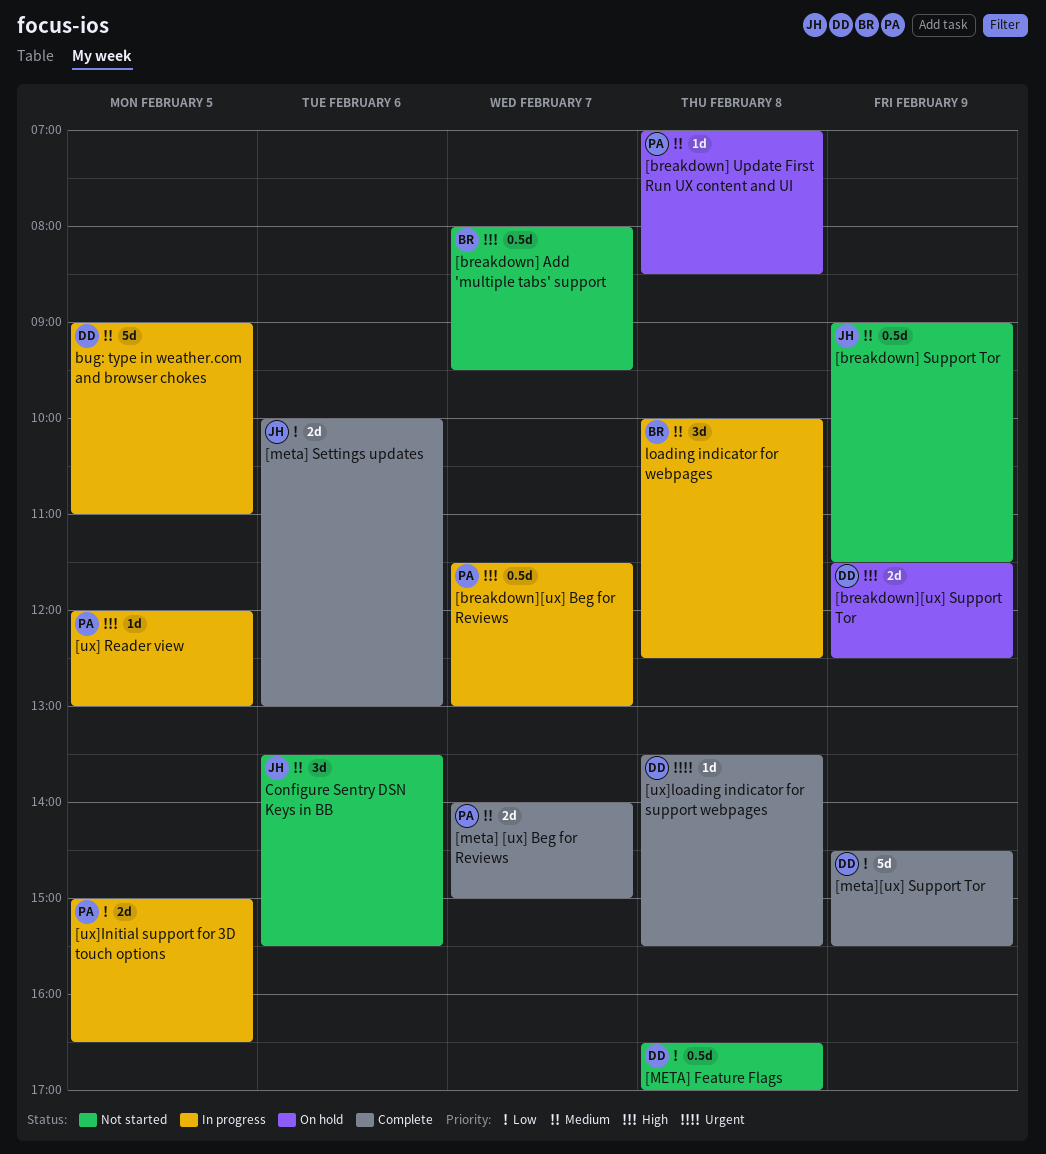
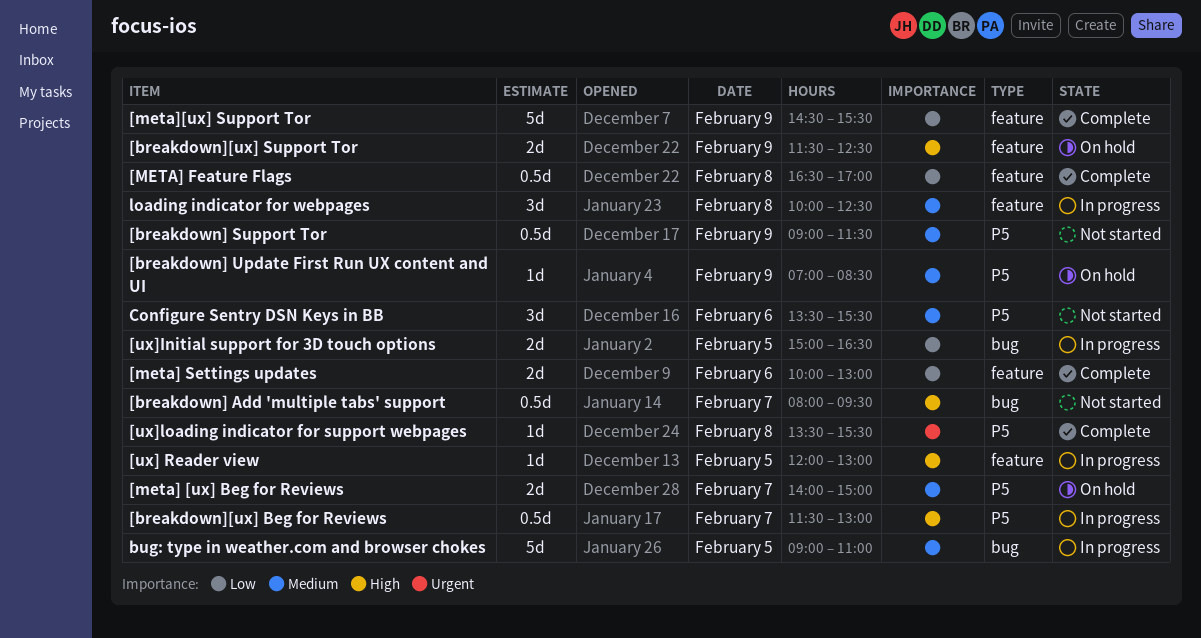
[breakdown] Update First Run UX content and UI, day: Feb 8 -> Feb 9
[meta] [ux] Beg for Reviews, status: Complete -> On hold
[META] Feature Flags, status: Not started -> Complete

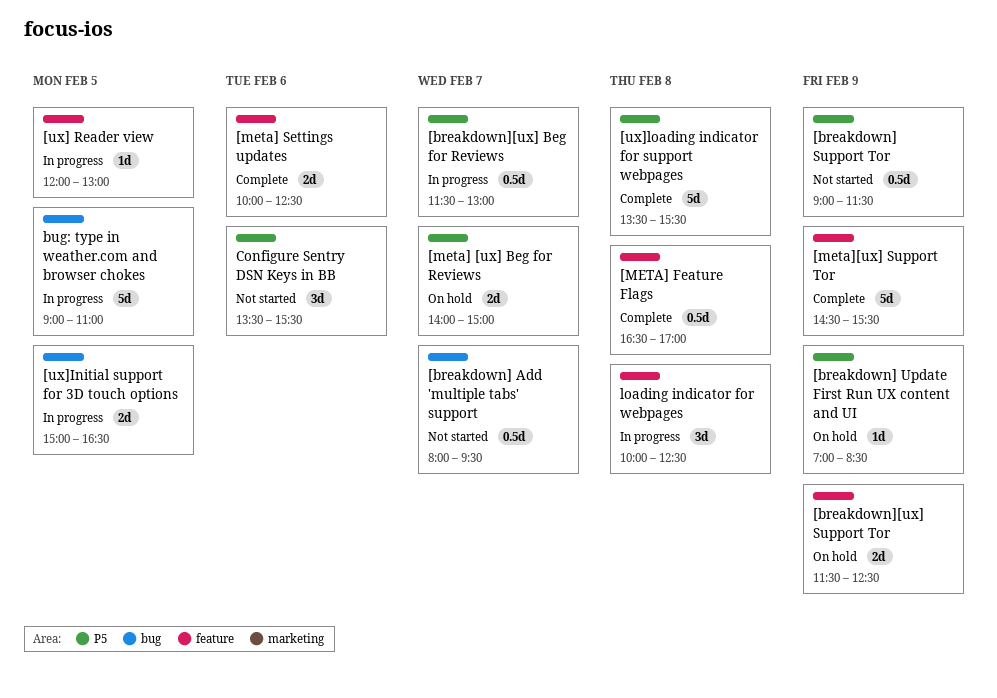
[meta] Settings updates, ends: 13:00 -> 12:30
[ux]loading indicator for support webpages, estimate: 1d -> 5d

